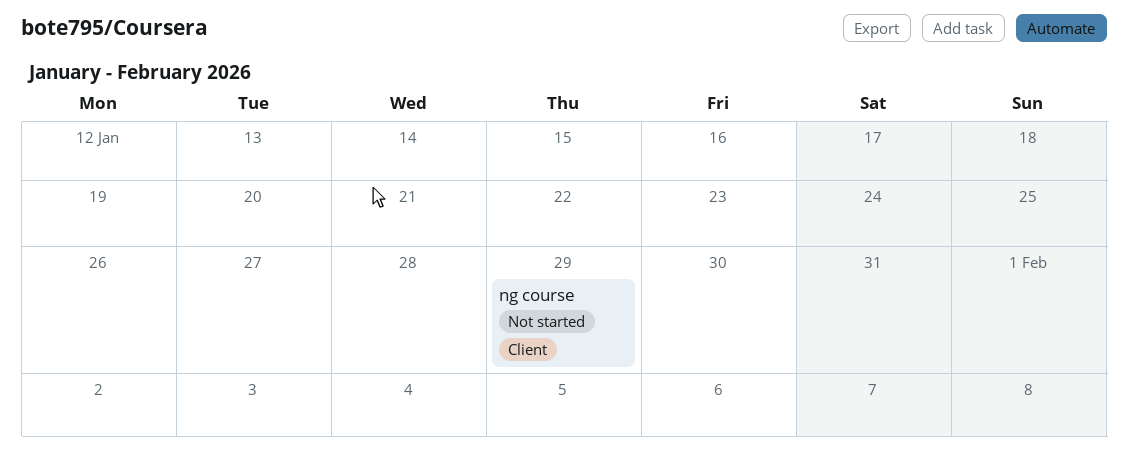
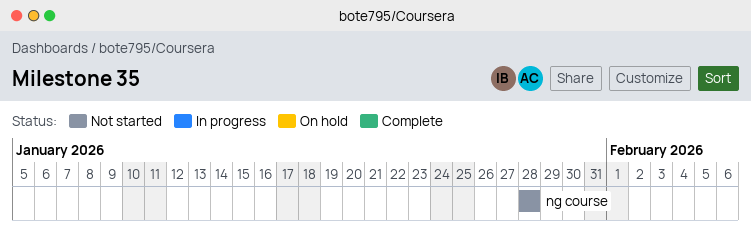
ng course, due: Jan 29 -> Jan 28

